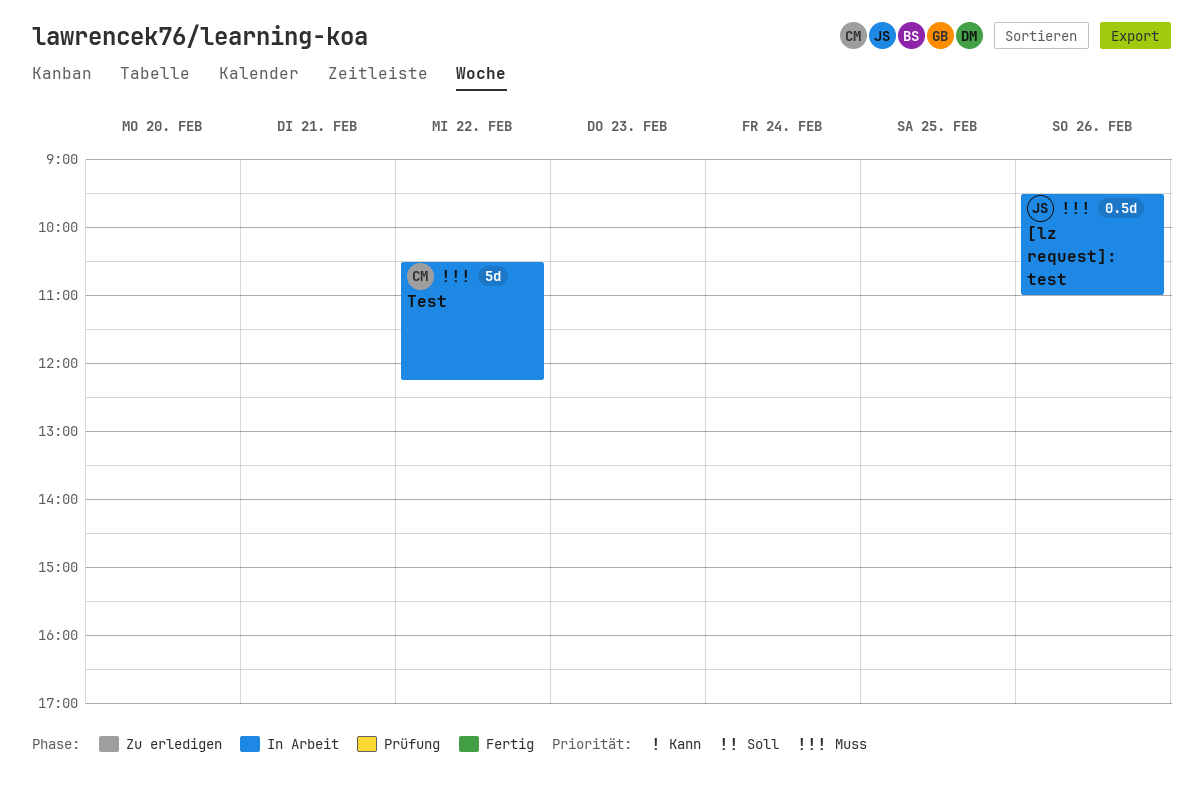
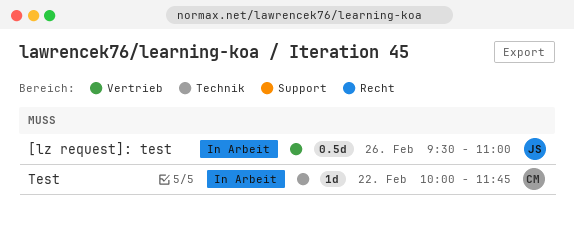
Test, estimate: 5d -> 1d
Test, begins: 10:30 -> 10:00
Test, ends: 12:15 -> 11:45

